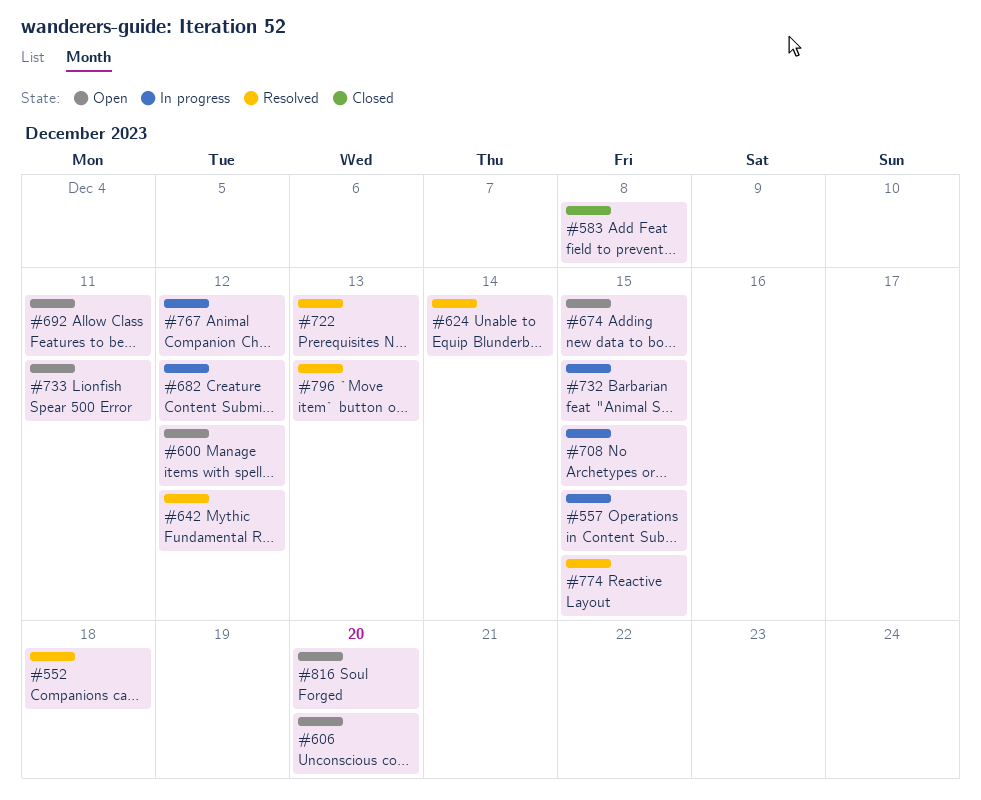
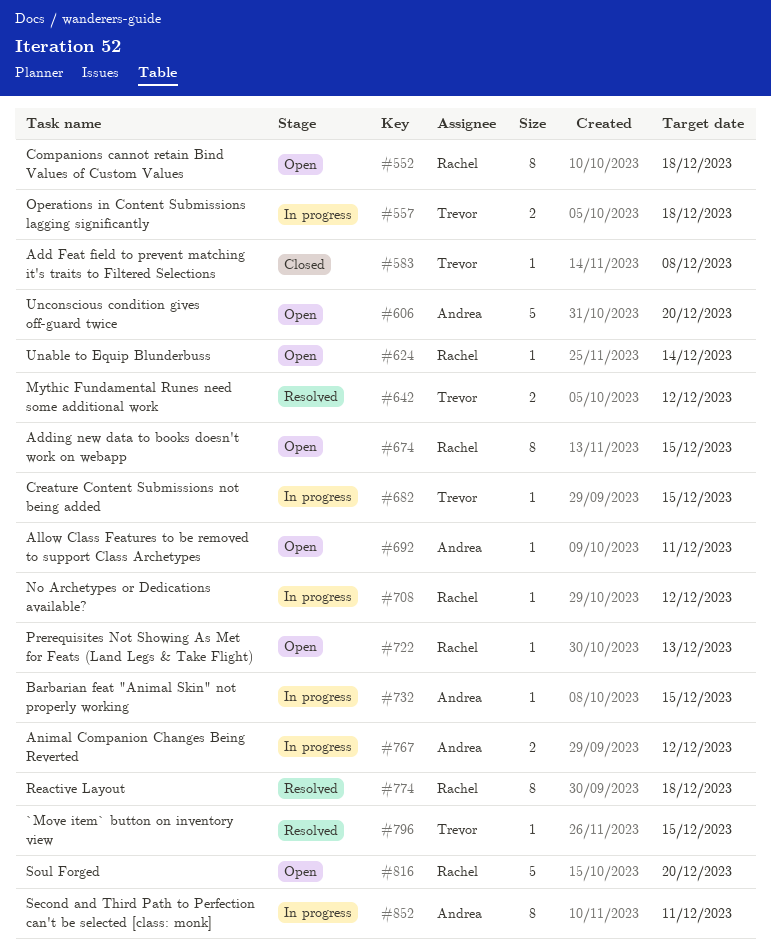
#552, status: Resolved -> Open
#557, due: Dec 15 -> Dec 18
#600: present -> none
#624, status: Resolved -> Open
#682, due: Dec 12 -> Dec 15
#708, due: Dec 15 -> Dec 12
#722, status: Resolved -> Open
#733: present -> none
#774, due: Dec 15 -> Dec 18
#796, due: Dec 13 -> Dec 15
#852: none -> present

